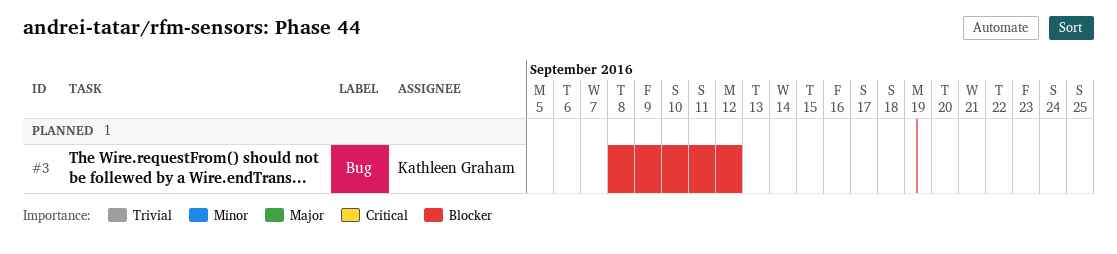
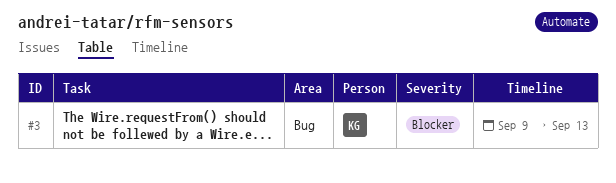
#3, start: Sep 8 -> Sep 9
#3, due: Sep 12 -> Sep 13

